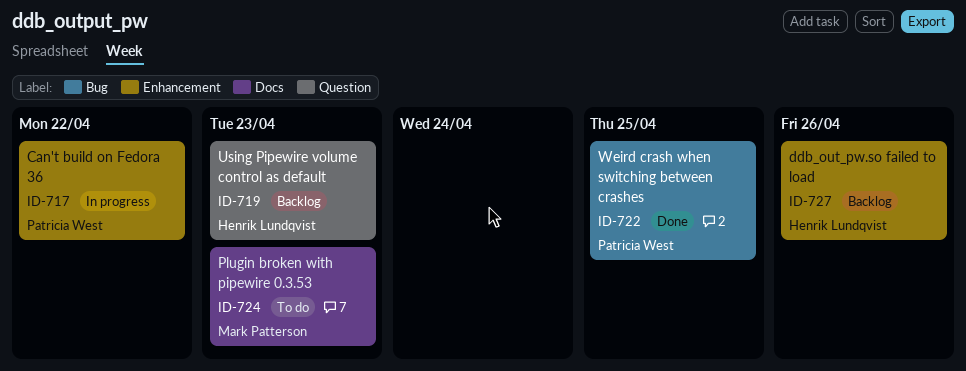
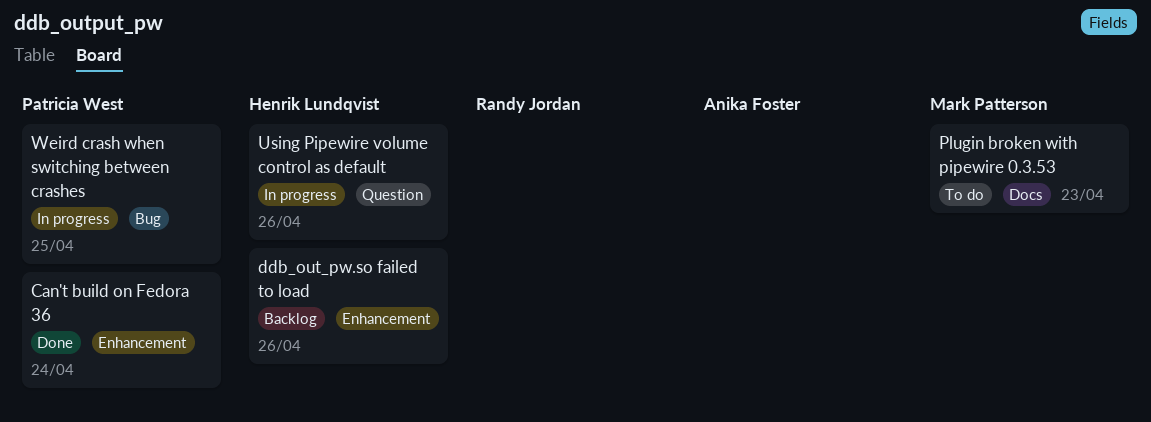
Can't build on Fedora 36, status: In progress -> Done
Can't build on Fedora 36, due: Apr 22 -> Apr 24
Using Pipewire volume control as default, status: Backlog -> In progress
Using Pipewire volume control as default, due: Apr 23 -> Apr 26
Weird crash when switching between crashes, status: Done -> In progress

